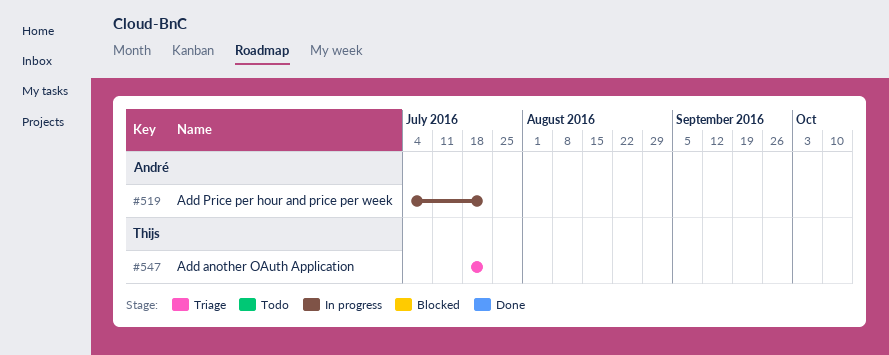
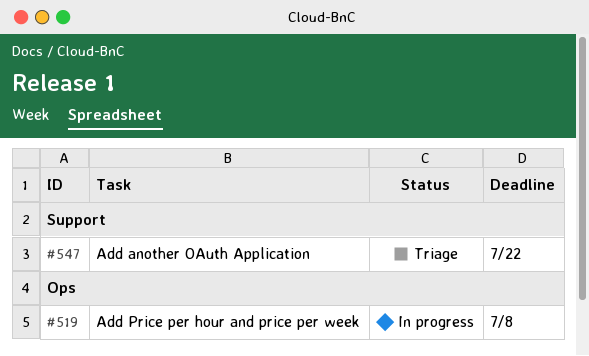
#519, due: Jul 22 -> Jul 8

